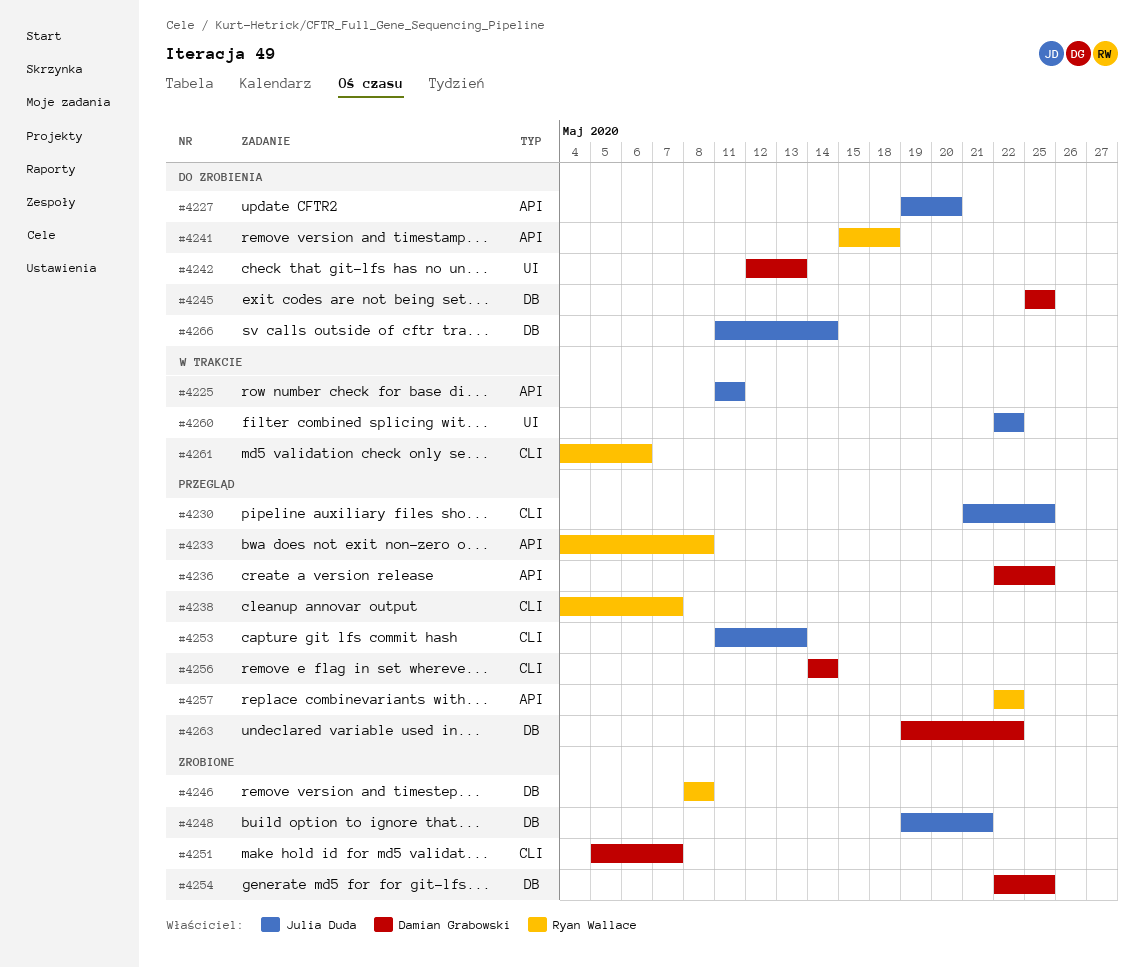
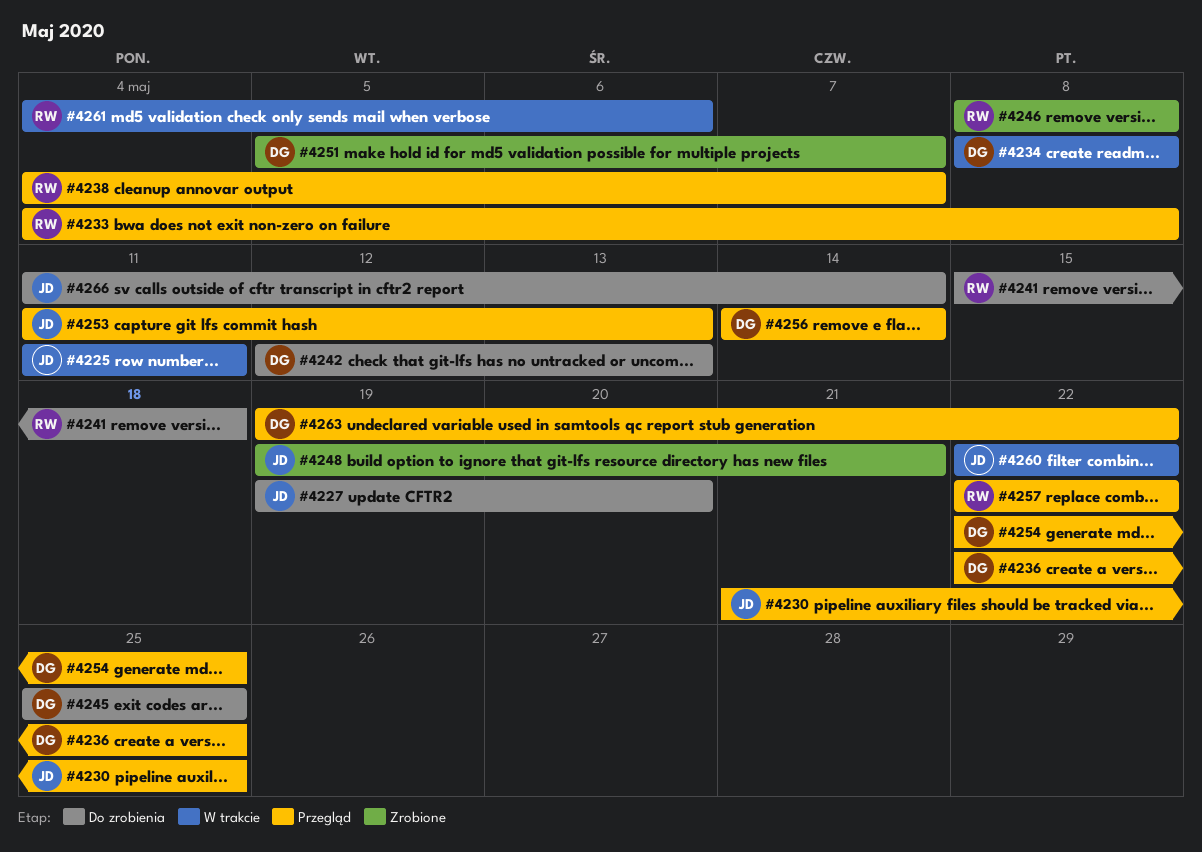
#4234: none -> present
#4254, status: Zrobione -> Przegląd

